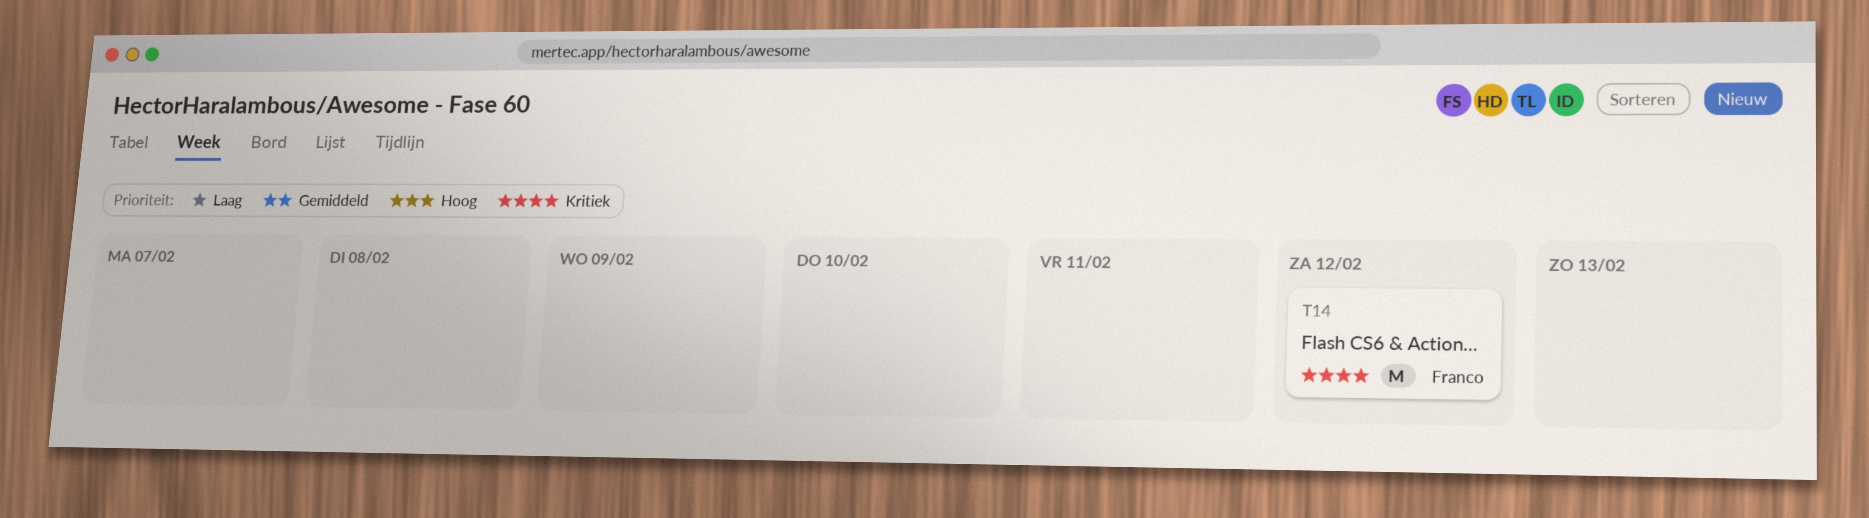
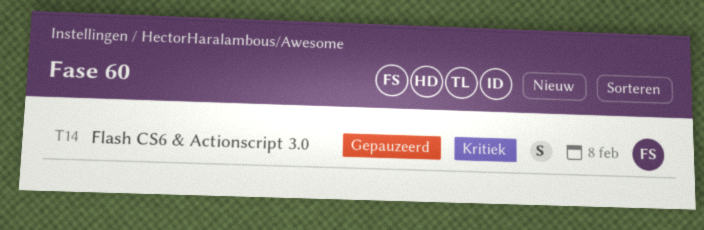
T14, estimate: M -> S
T14, due: Feb 12 -> Feb 8

